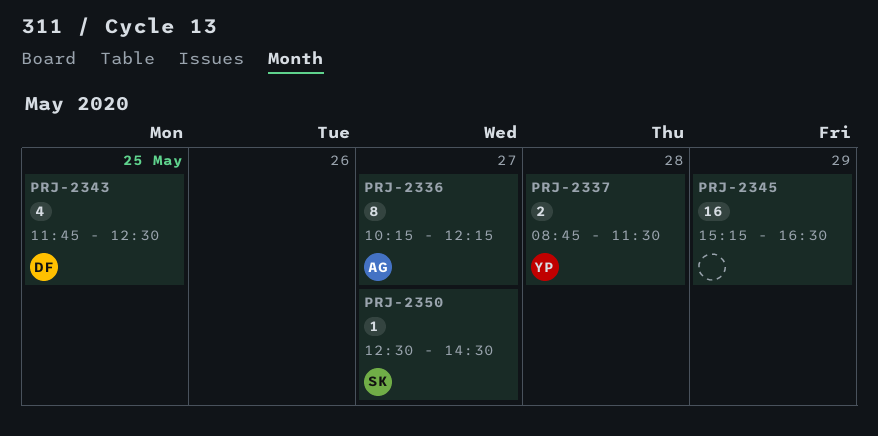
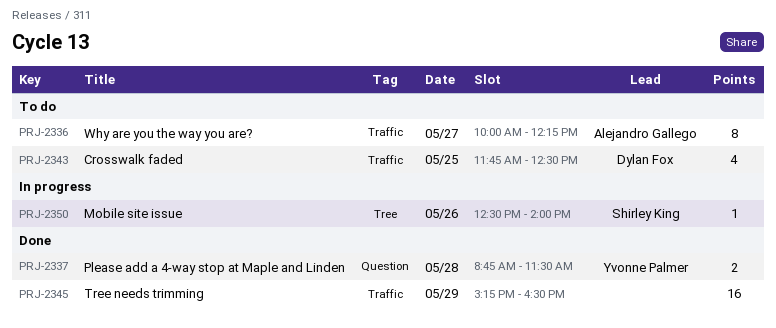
PRJ-2336, begins: 10:15 -> 10:00
PRJ-2350, day: May 27 -> May 26
PRJ-2350, ends: 14:30 -> 14:00

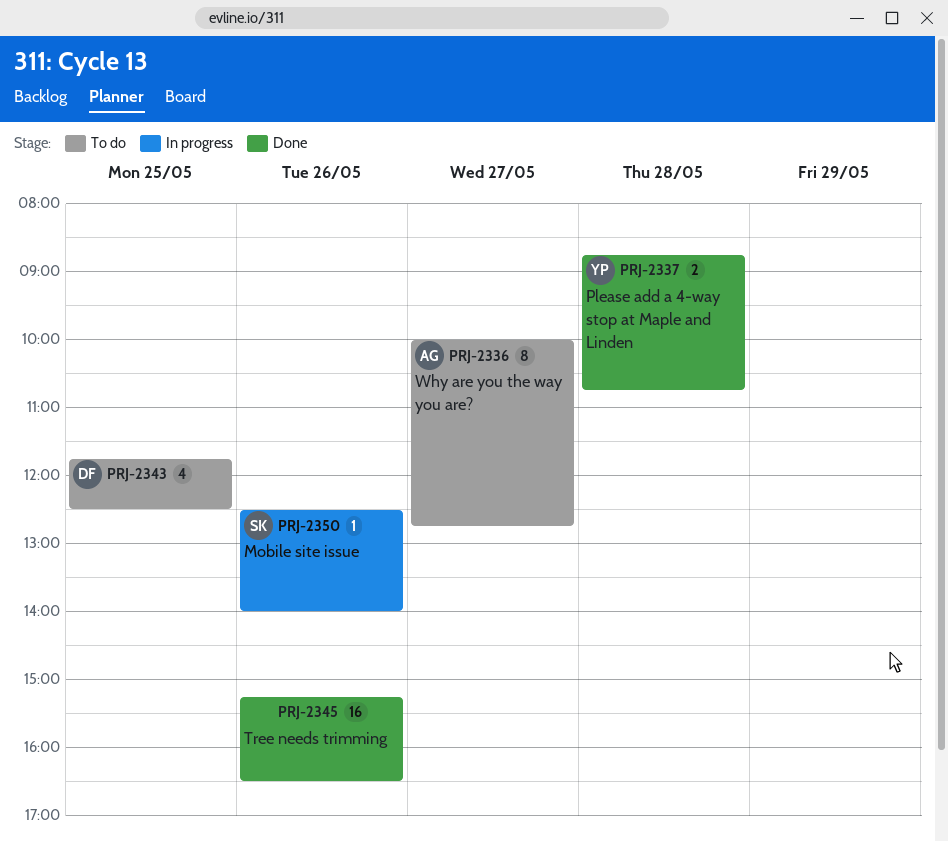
PRJ-2336, ends: 12:15 -> 12:45
PRJ-2337, ends: 11:30 -> 10:45
PRJ-2345, day: May 29 -> May 26

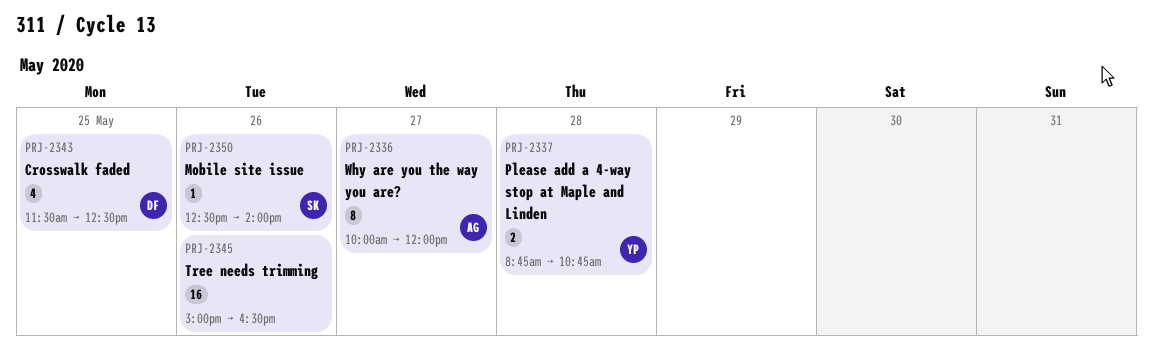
PRJ-2336, ends: 12:45 -> 12:00
PRJ-2343, begins: 11:45 -> 11:30
PRJ-2345, begins: 15:15 -> 15:00

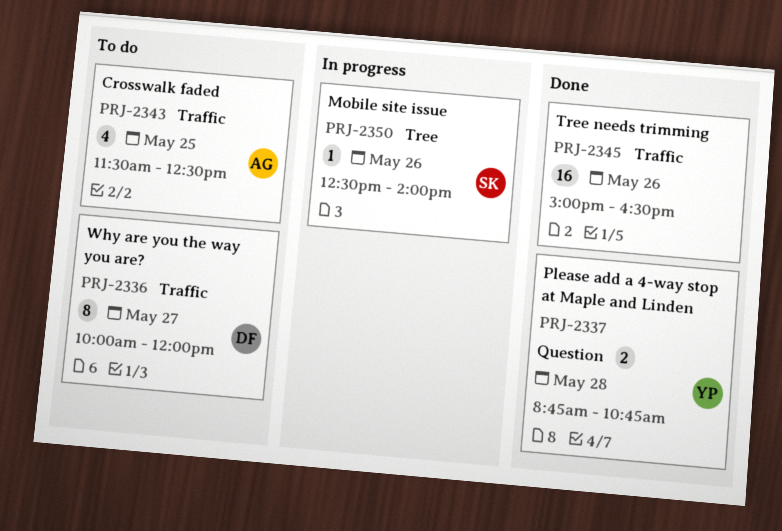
PRJ-2336, owner: AG -> DF
PRJ-2343, owner: DF -> AG

